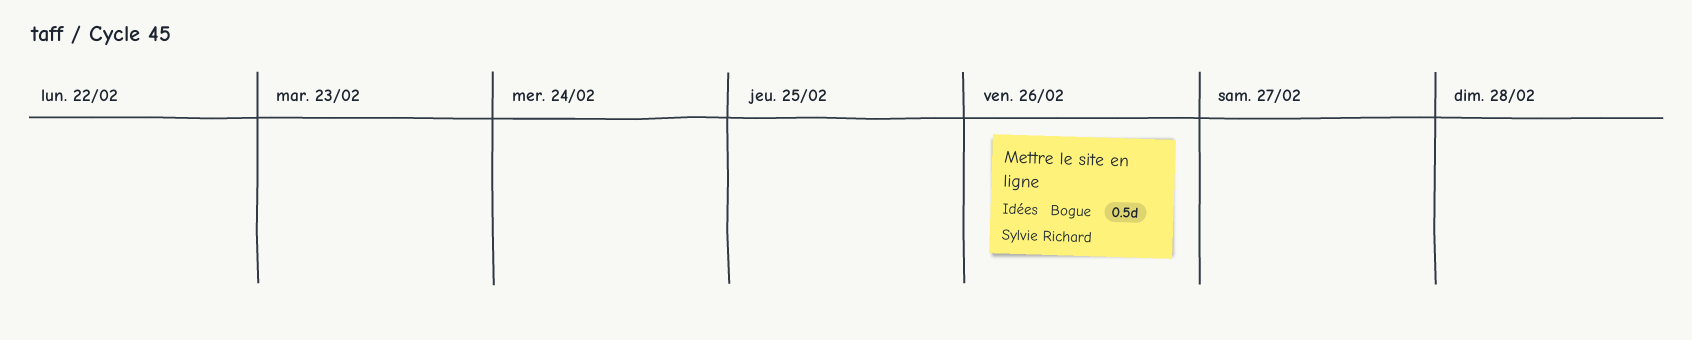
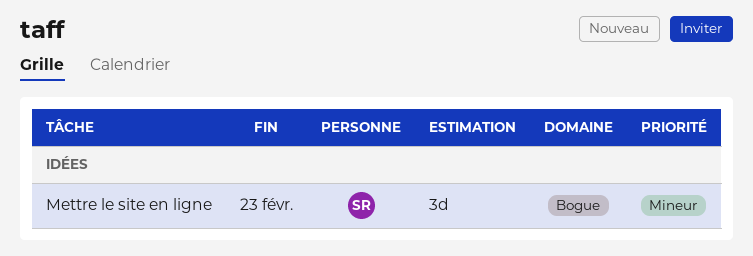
Mettre le site en ligne, estimate: 0.5d -> 3d
Mettre le site en ligne, due: Feb 26 -> Feb 23

